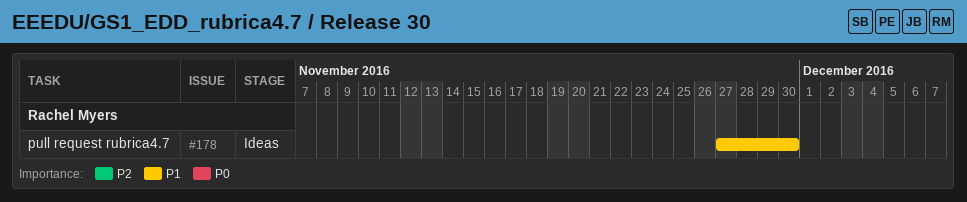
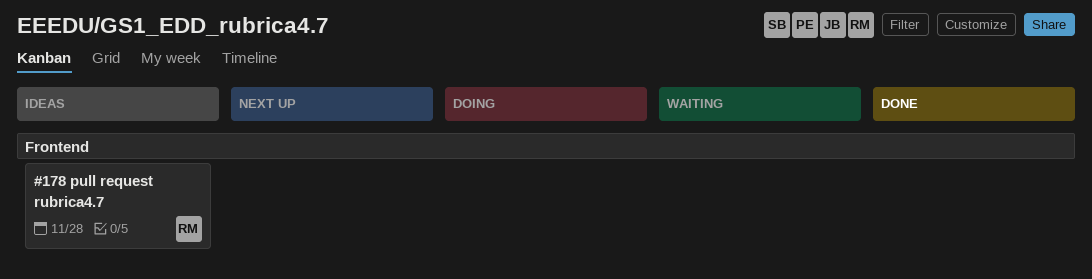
#178, due: Nov 30 -> Nov 28

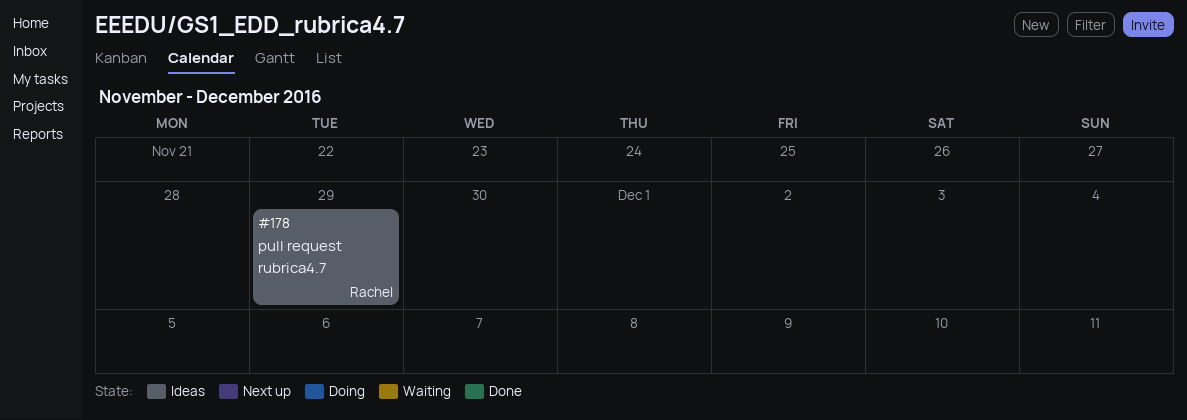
#178, due: Nov 28 -> Nov 29

